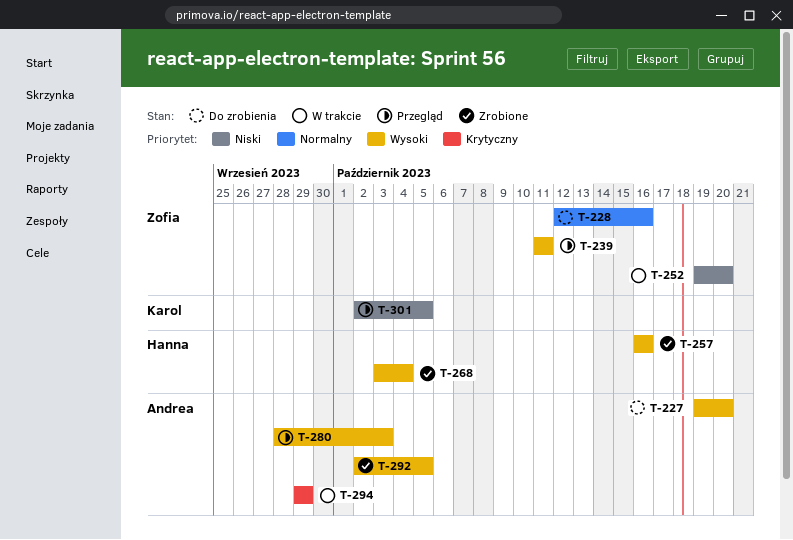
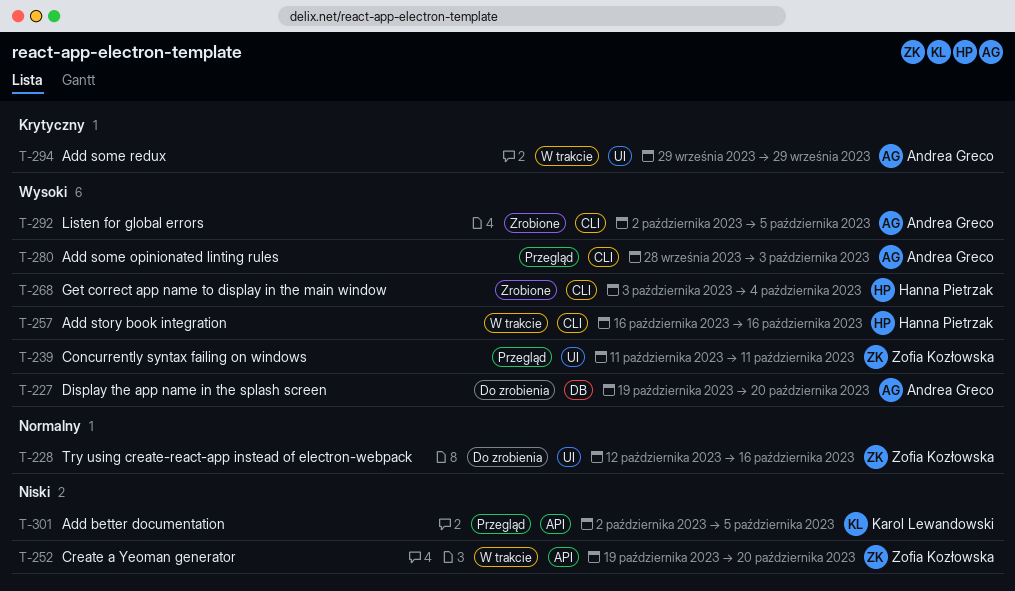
T-257, status: Zrobione -> W trakcie

